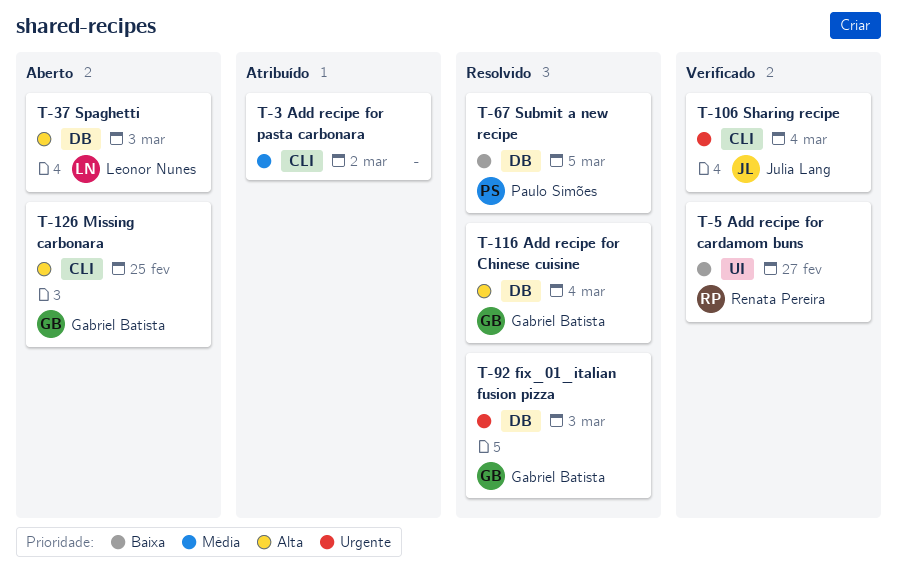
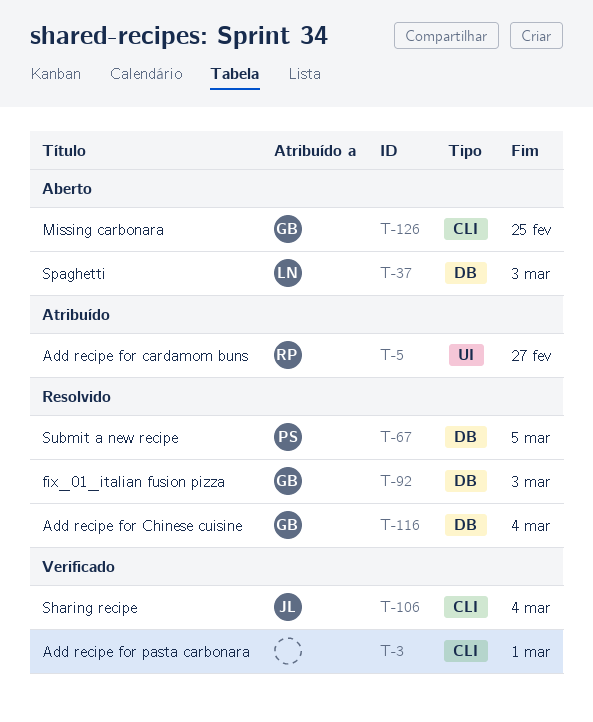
T-3, status: Atribuído -> Verificado
T-3, due: Mar 2 -> Mar 1
T-5, status: Verificado -> Atribuído

